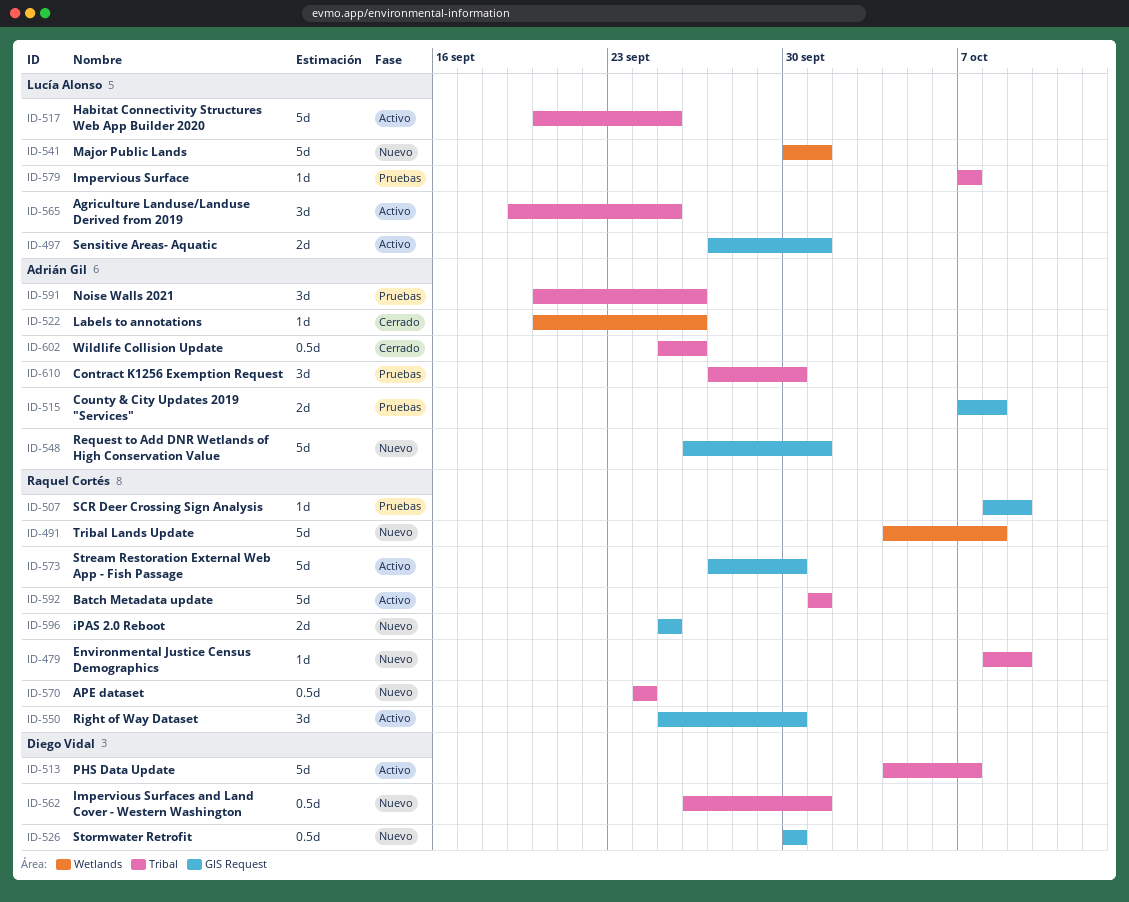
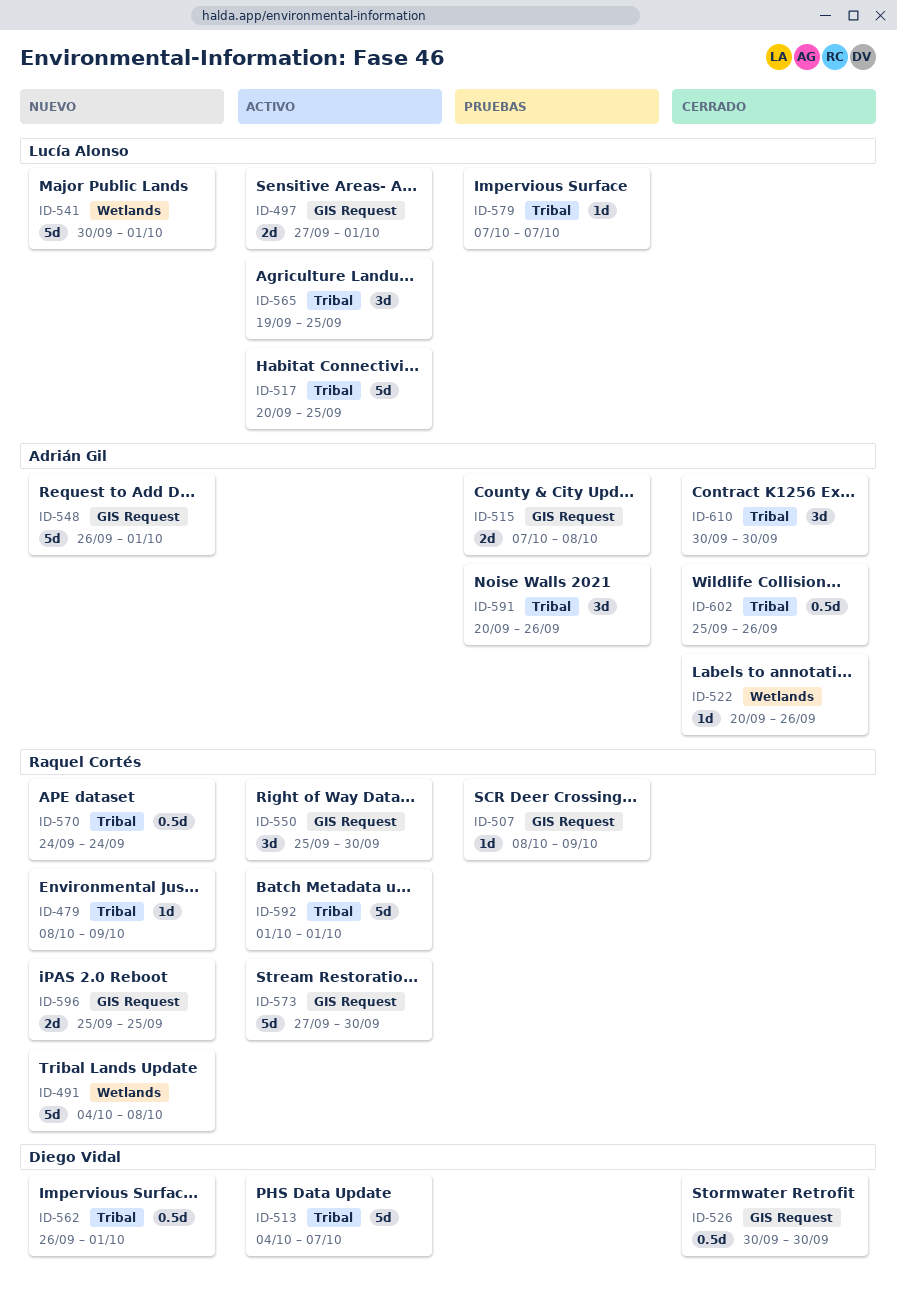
ID-526, status: Nuevo -> Cerrado
ID-610, status: Pruebas -> Cerrado
ID-610, start: Sep 27 -> Sep 30

